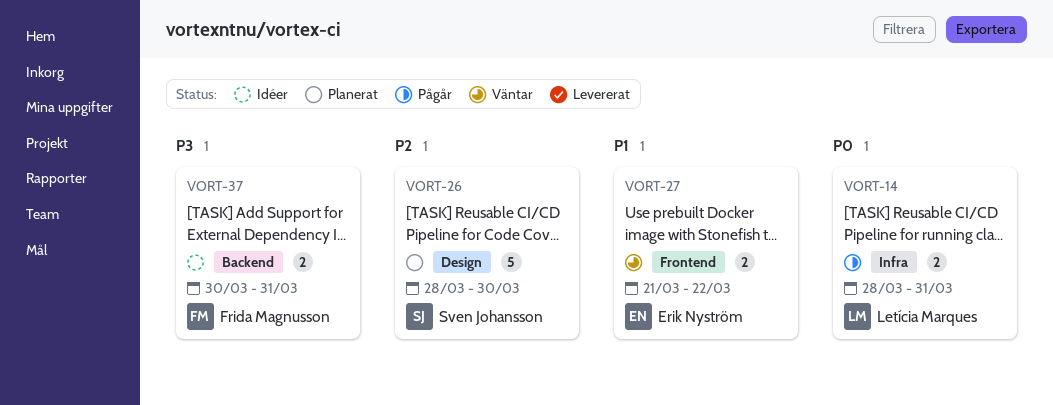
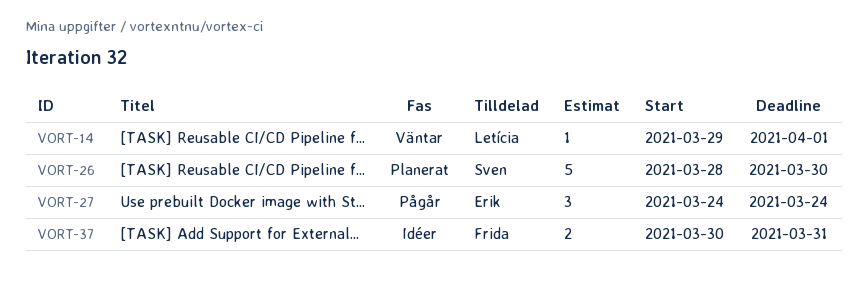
VORT-14, status: Pågår -> Väntar
VORT-14, estimate: 2 -> 1
VORT-14, start: Mar 28 -> Mar 29
VORT-14, due: Mar 31 -> Apr 1
VORT-27, status: Väntar -> Pågår
VORT-27, estimate: 2 -> 3
VORT-27, start: Mar 21 -> Mar 24
VORT-27, due: Mar 22 -> Mar 24

